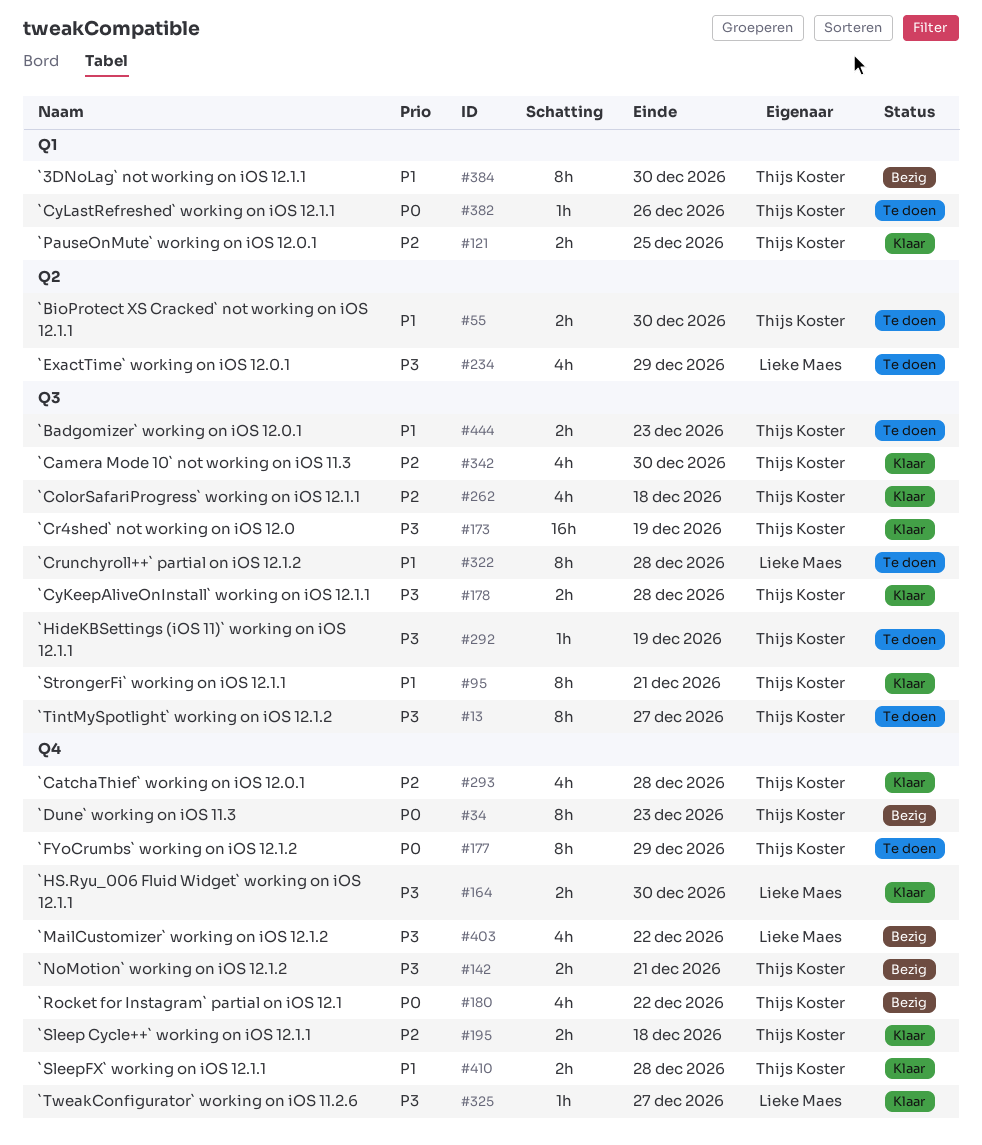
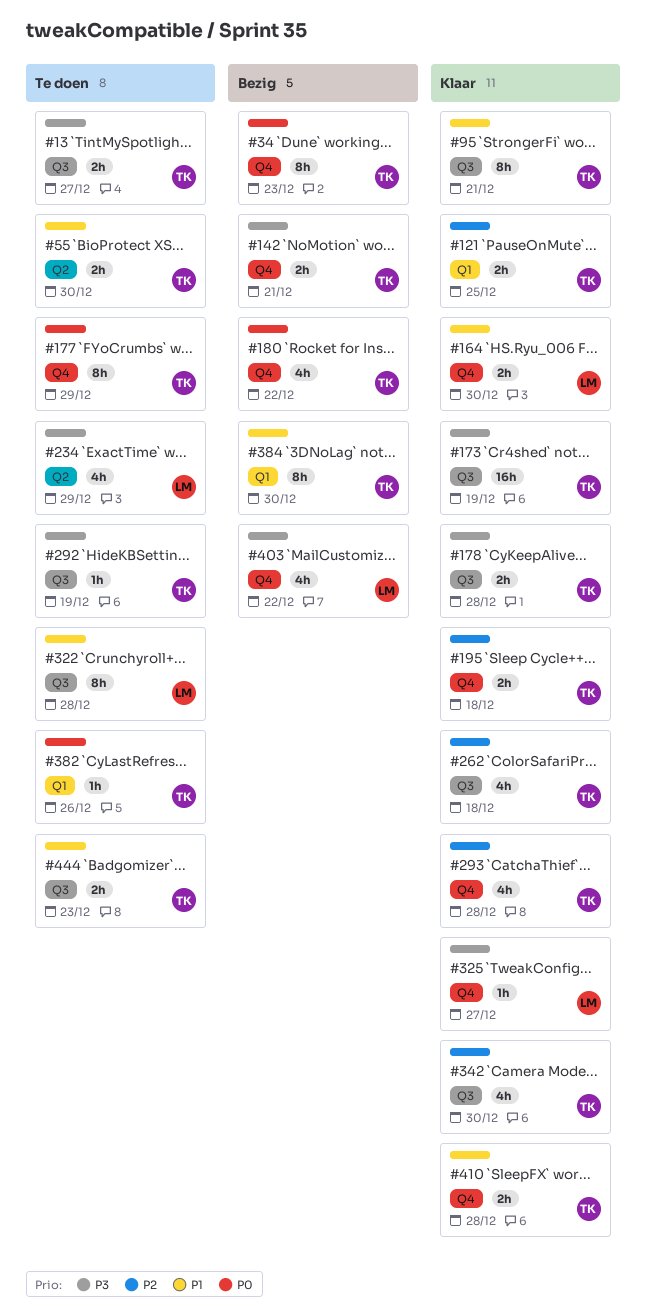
#13, estimate: 8h -> 2h
#164, priority: P3 -> P1

